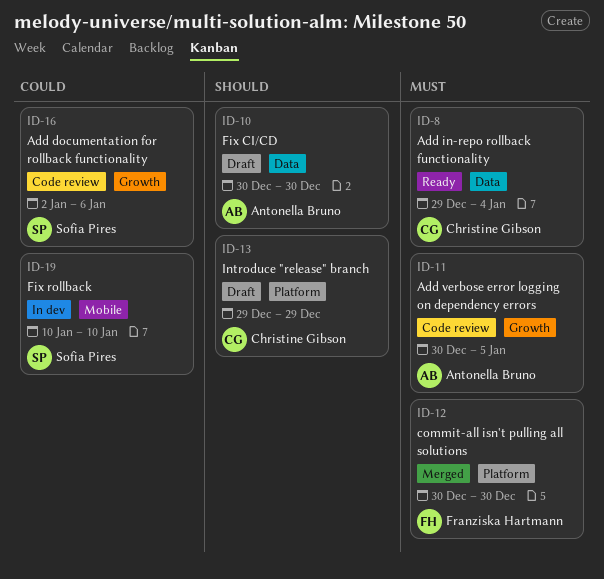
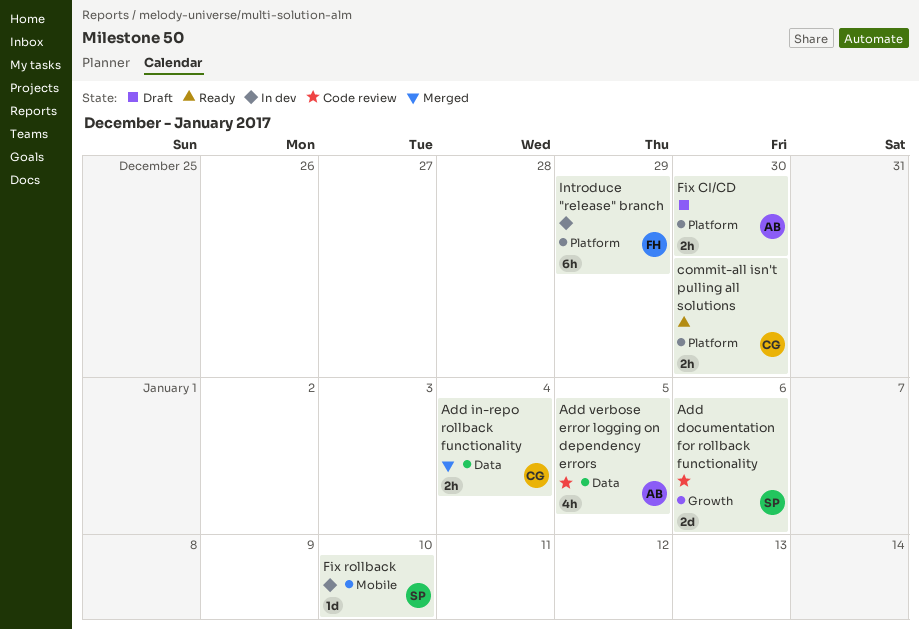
Add in-repo rollback functionality, status: Ready -> Merged
Add verbose error logging on dependency errors, label: Growth -> Data
commit-all isn't pulling all solutions, status: Merged -> Ready
commit-all isn't pulling all solutions, owner: Franziska Hartmann -> Christine Gibson
Fix CI/CD, label: Data -> Platform
Introduce "release" branch, status: Draft -> In dev
Introduce "release" branch, owner: Christine Gibson -> Franziska Hartmann

